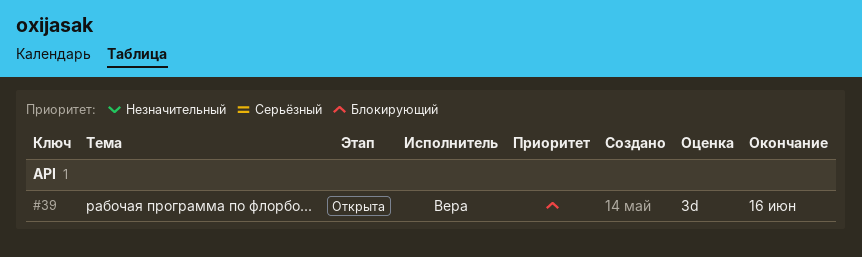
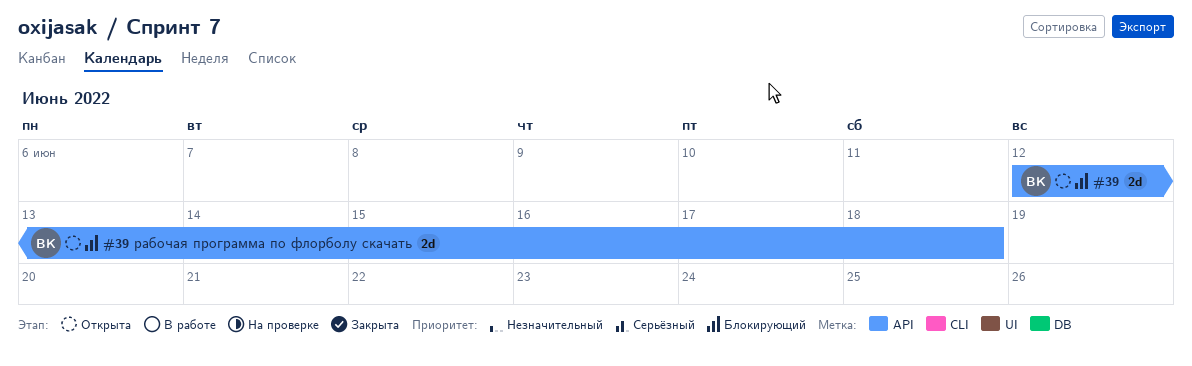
#39, estimate: 3d -> 2d
#39, due: Jun 16 -> Jun 18

